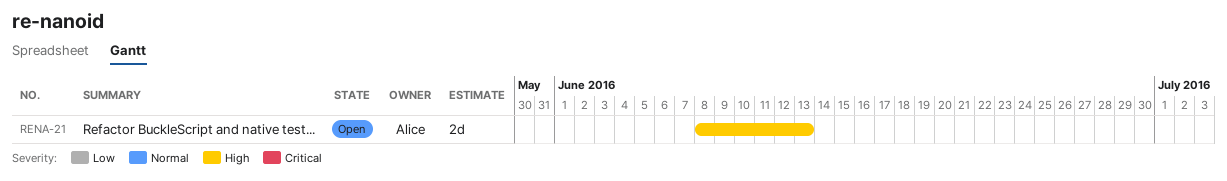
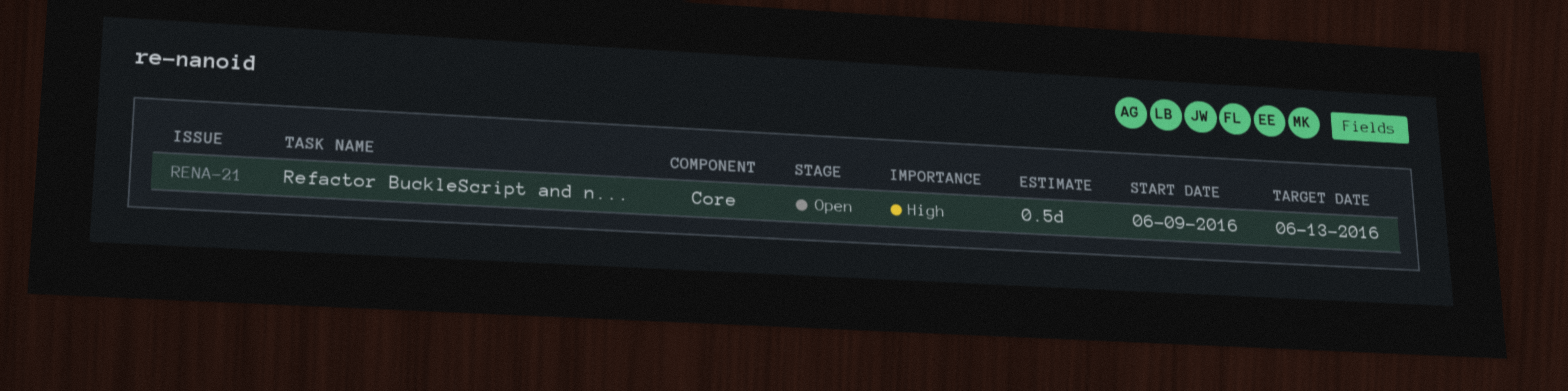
RENA-21, estimate: 2d -> 0.5d
RENA-21, start: Jun 8 -> Jun 9

